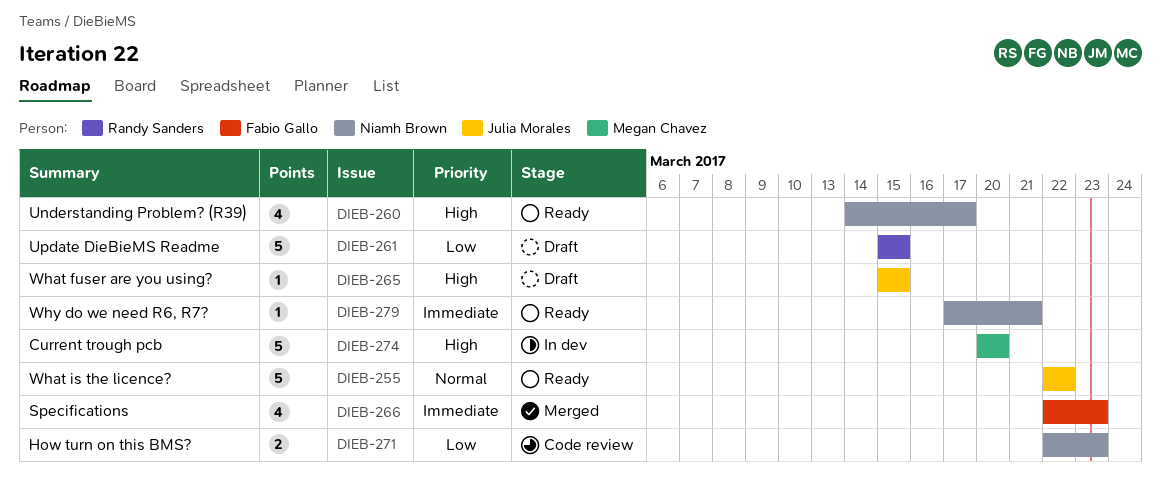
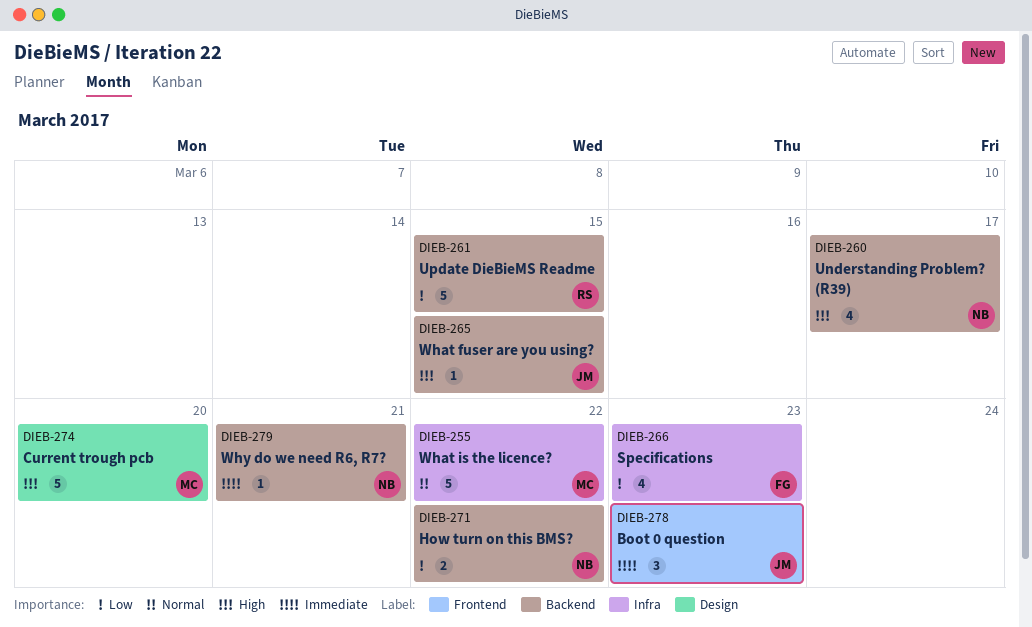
DIEB-255, owner: Julia Morales -> Megan Chavez
DIEB-266, priority: Immediate -> Low
DIEB-271, due: Mar 23 -> Mar 22
DIEB-278: none -> present

